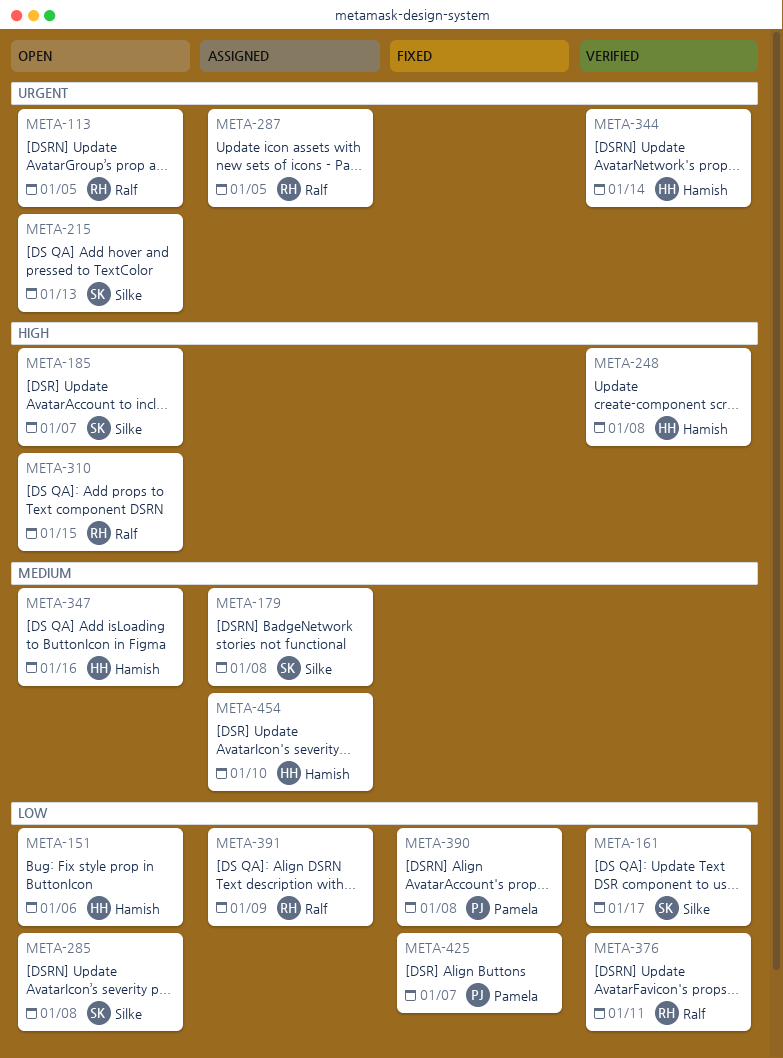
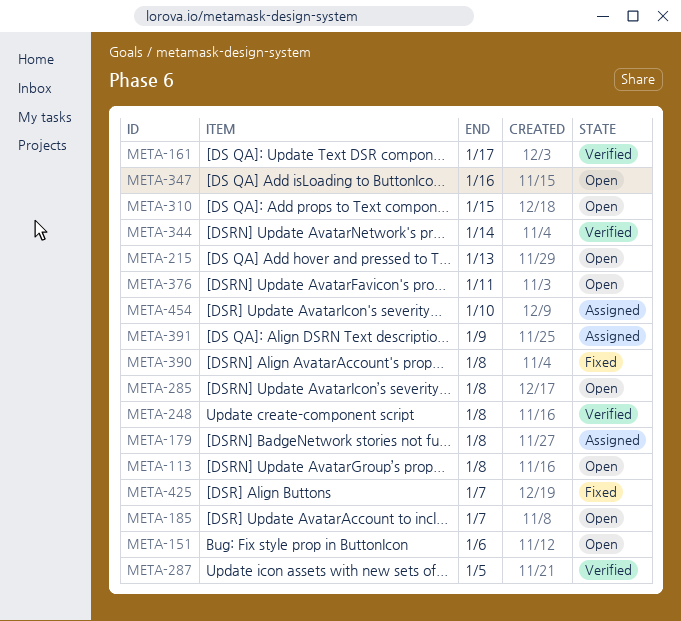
META-113, due: Jan 5 -> Jan 8
META-287, status: Assigned -> Verified
META-376, status: Verified -> Open

